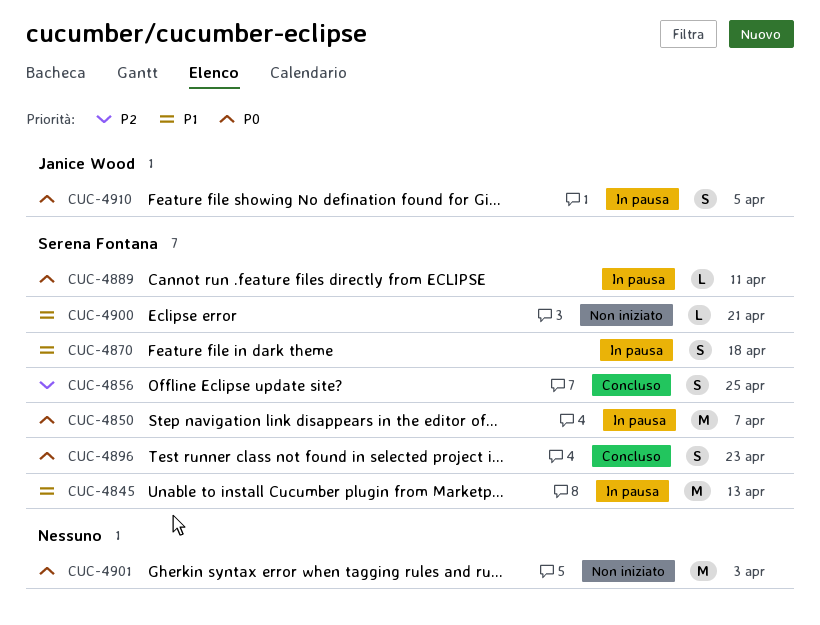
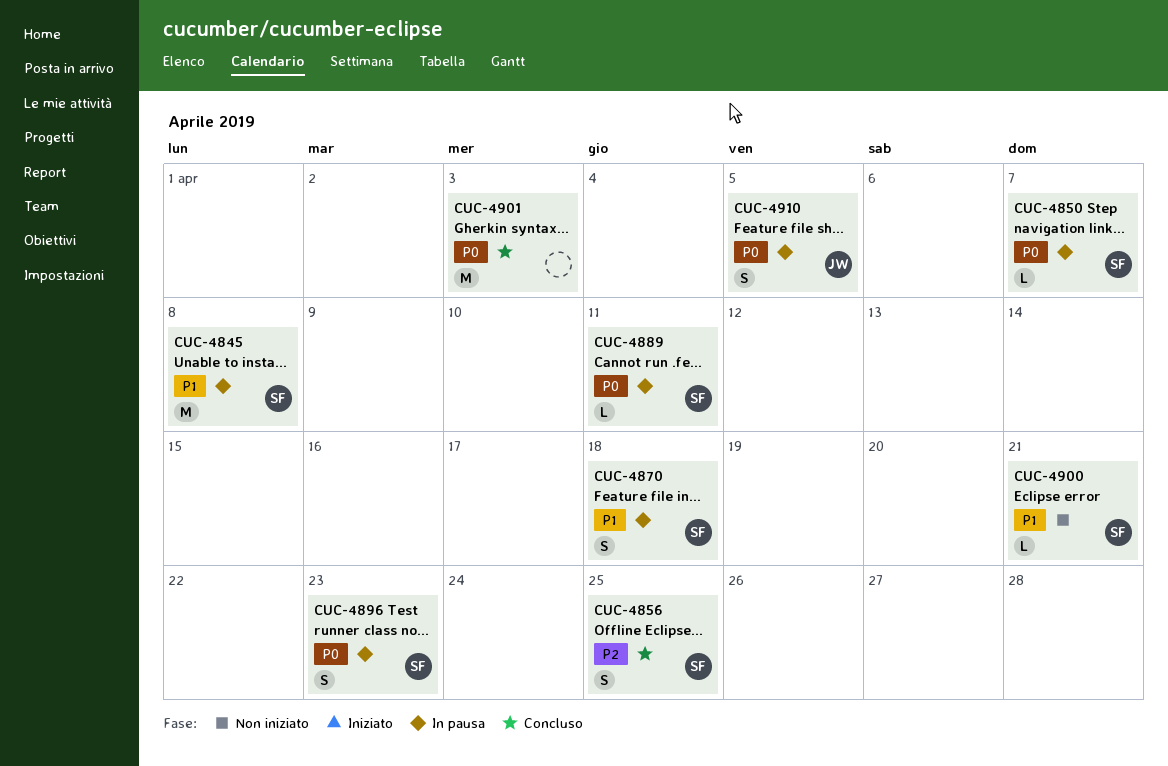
CUC-4845, due: Apr 13 -> Apr 8
CUC-4850, estimate: M -> L
CUC-4896, status: Concluso -> In pausa
CUC-4901, status: Non iniziato -> Concluso

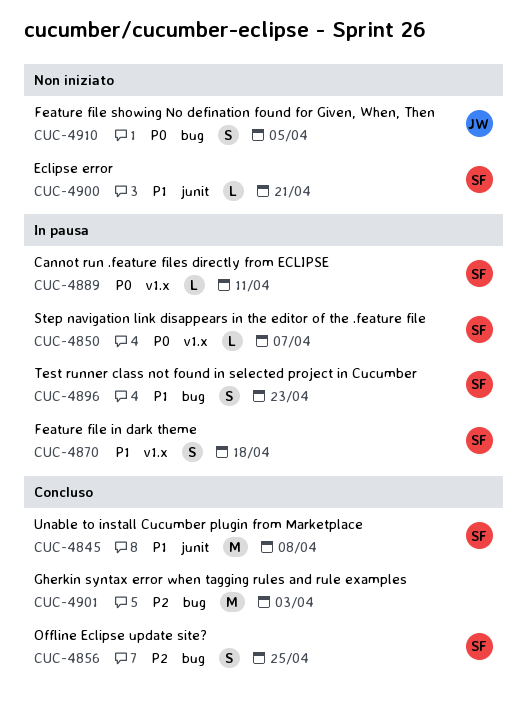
CUC-4845, status: In pausa -> Concluso
CUC-4896, priority: P0 -> P1
CUC-4901, priority: P0 -> P2
CUC-4910, status: In pausa -> Non iniziato

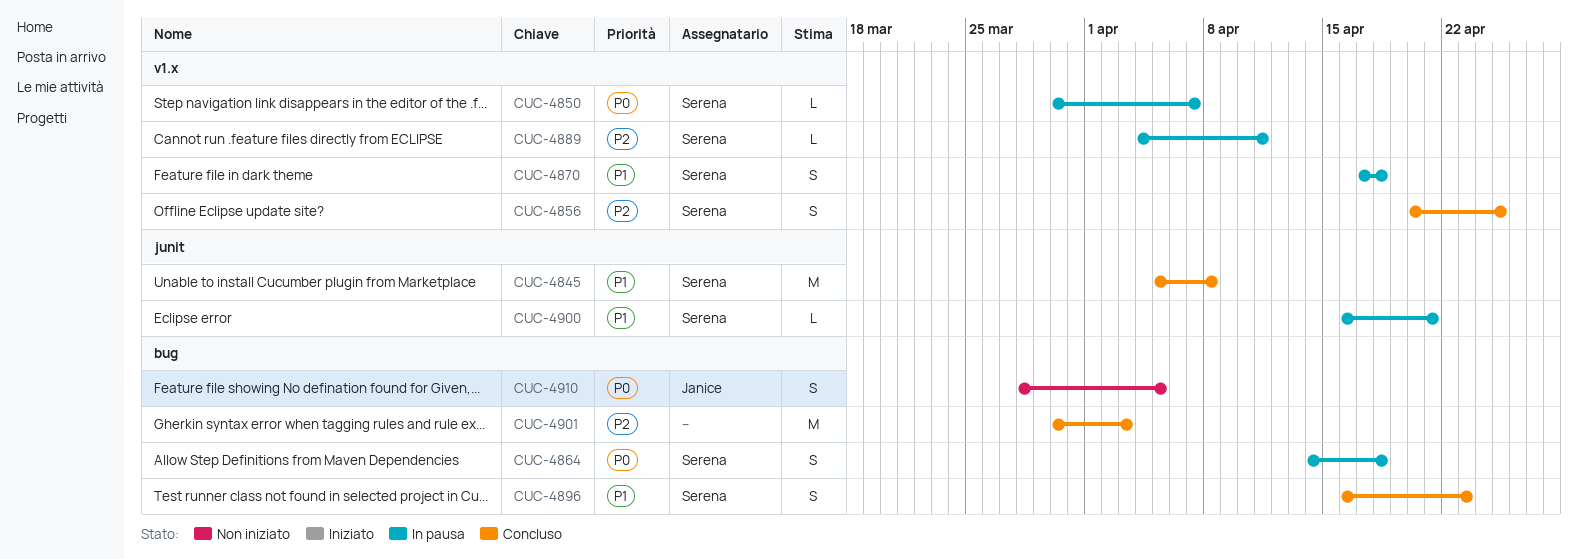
CUC-4856, label: bug -> v1.x
CUC-4864: none -> present
CUC-4889, priority: P0 -> P2
CUC-4896, status: In pausa -> Concluso
CUC-4900, status: Non iniziato -> In pausa

